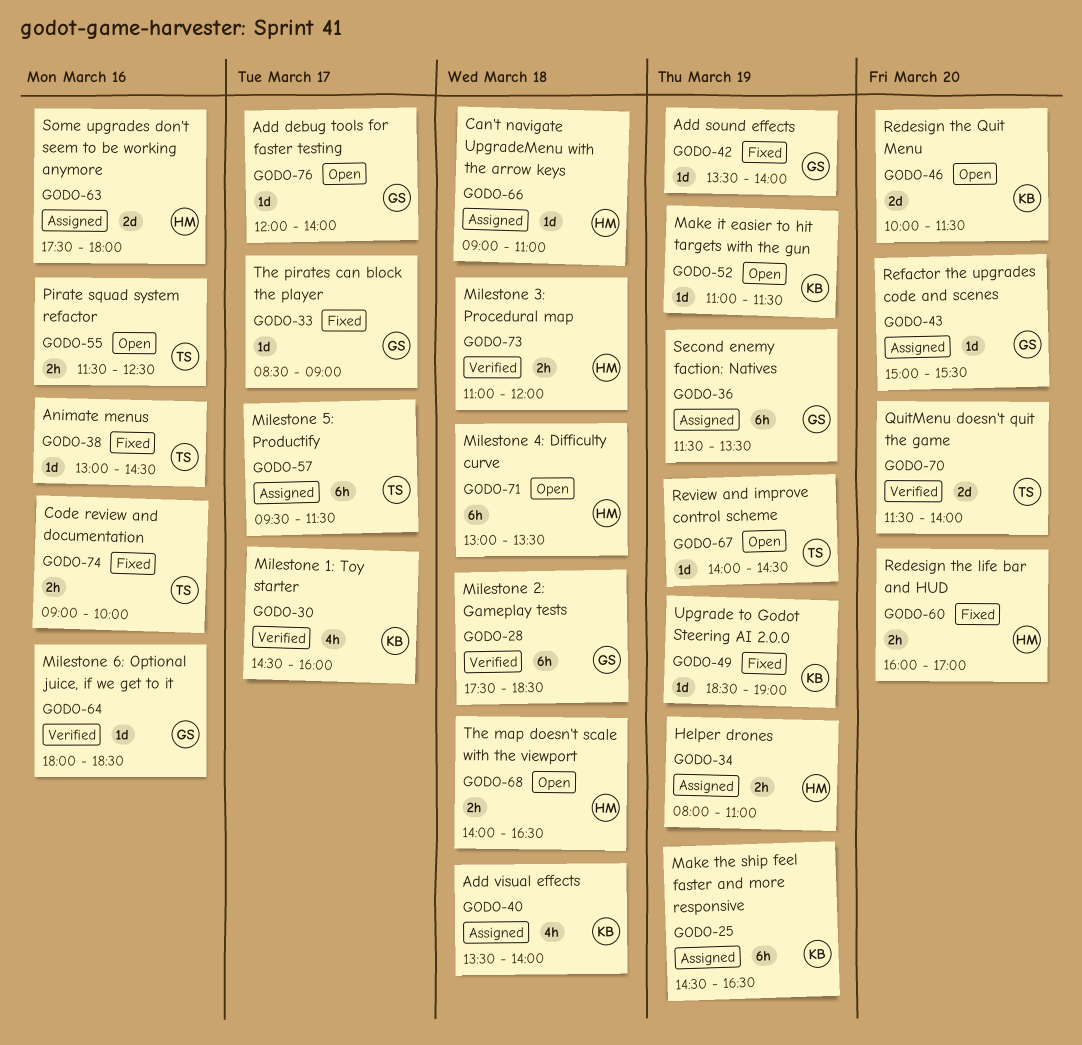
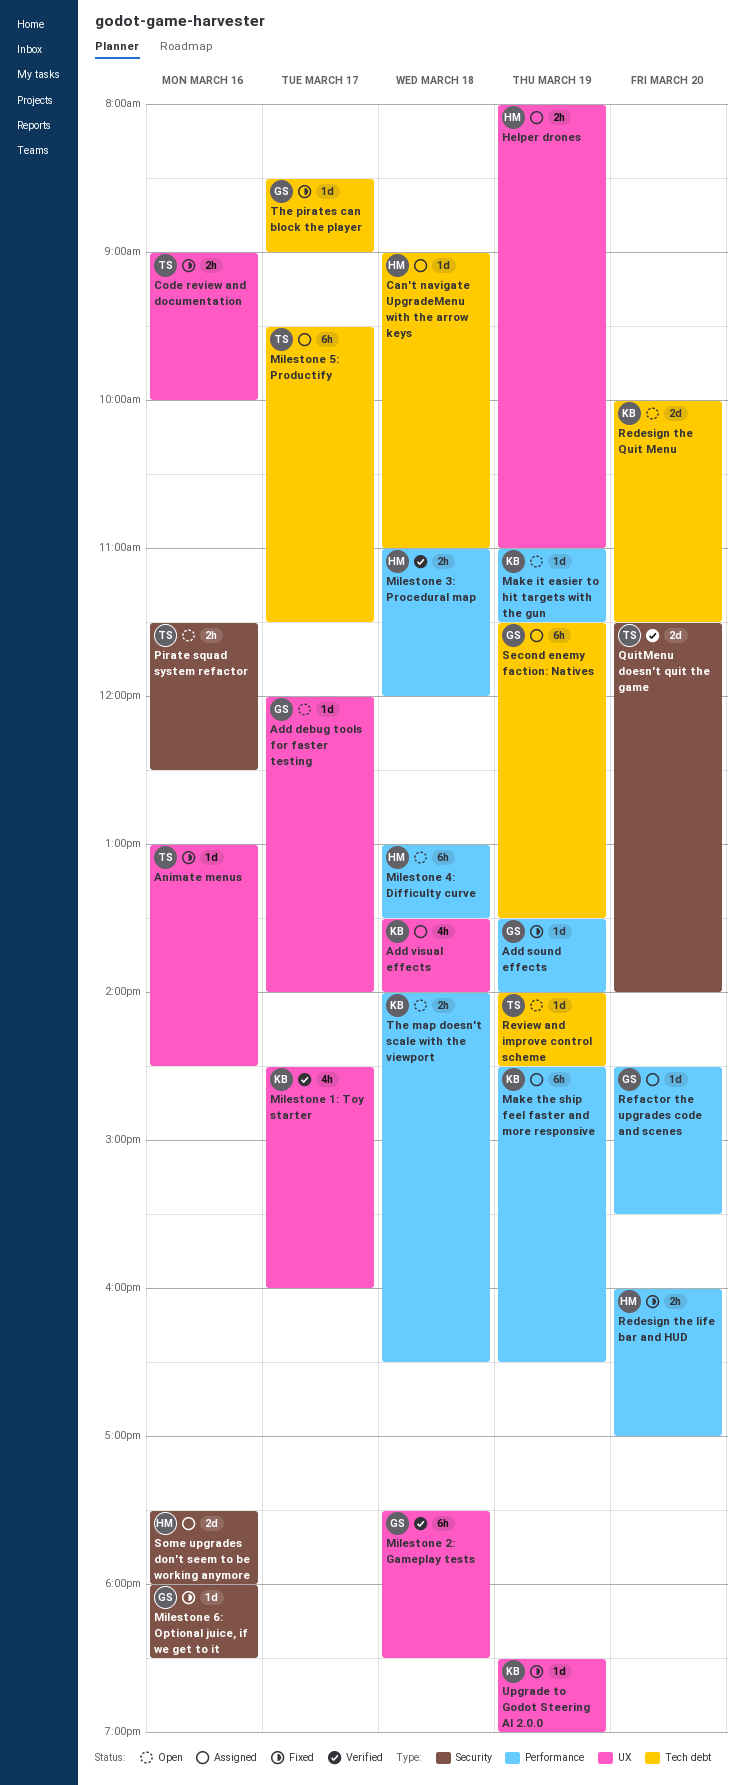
Milestone 6: Optional juice, if we get to it, status: Verified -> Fixed
Refactor the upgrades code and scenes, begins: 15:00 -> 14:30
The map doesn't scale with the viewport, owner: HM -> KB

